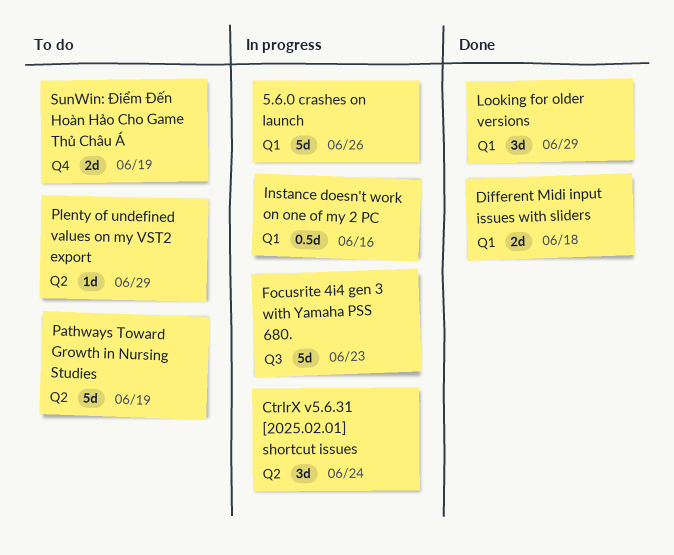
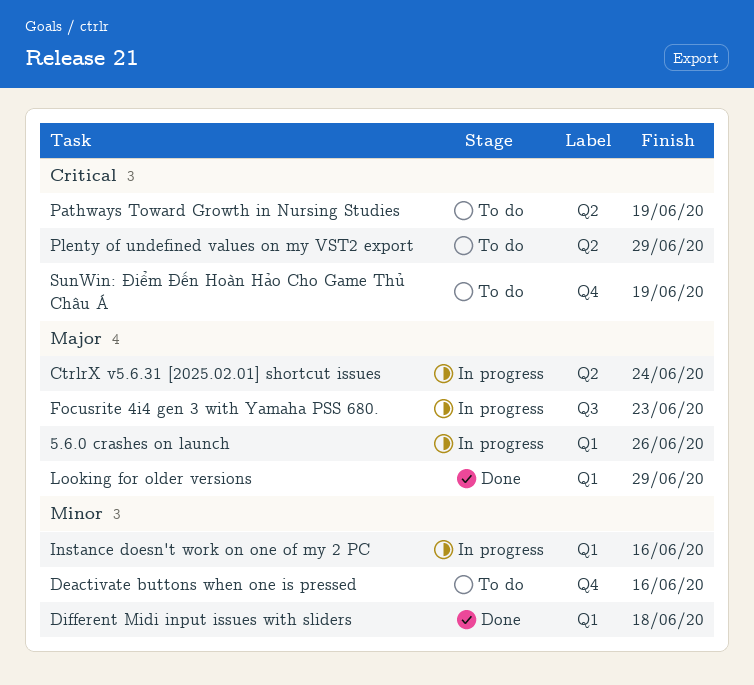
Deactivate buttons when one is pressed: none -> present

